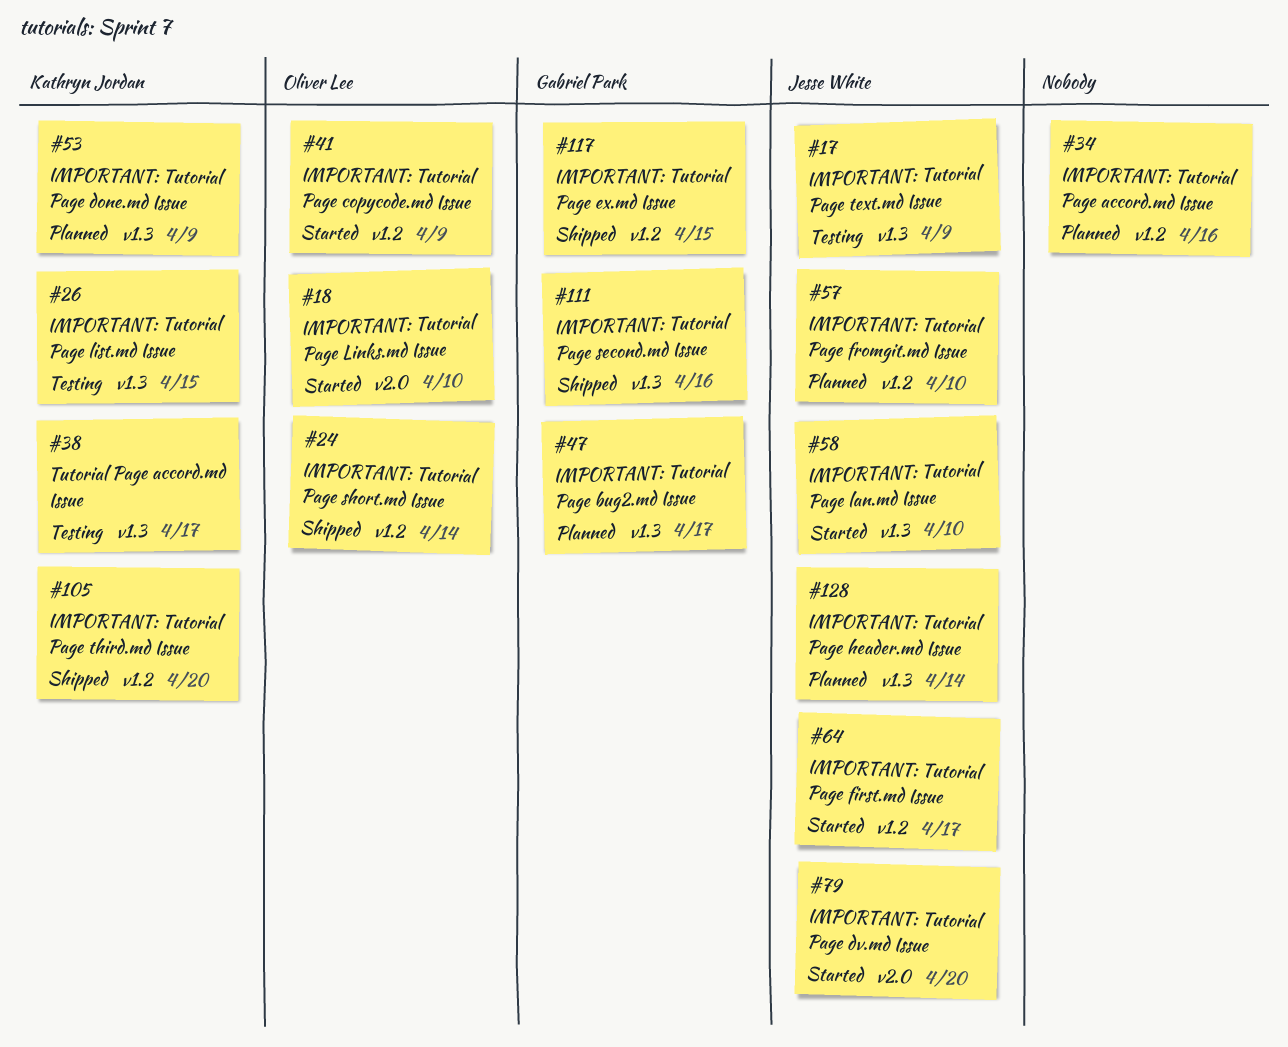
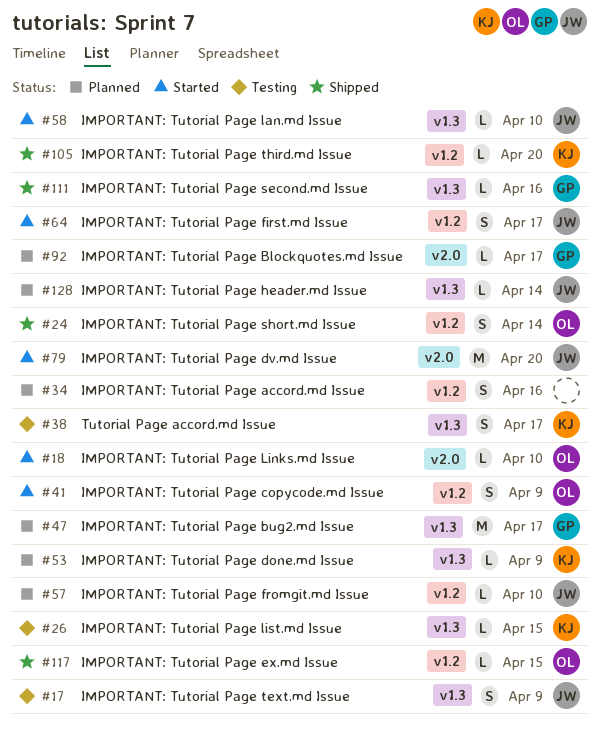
#92: none -> present
#117, owner: Gabriel Park -> Oliver Lee

